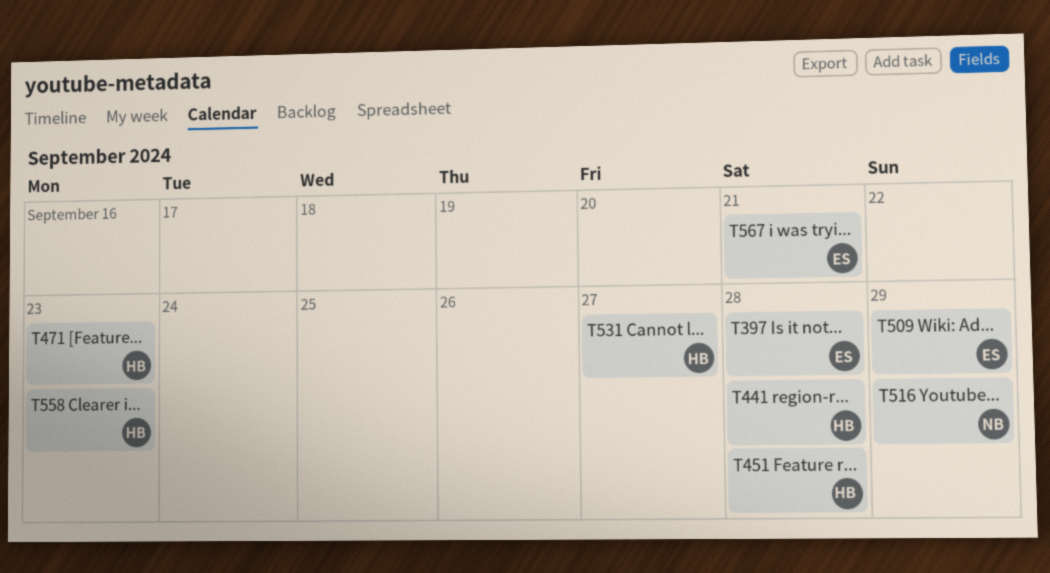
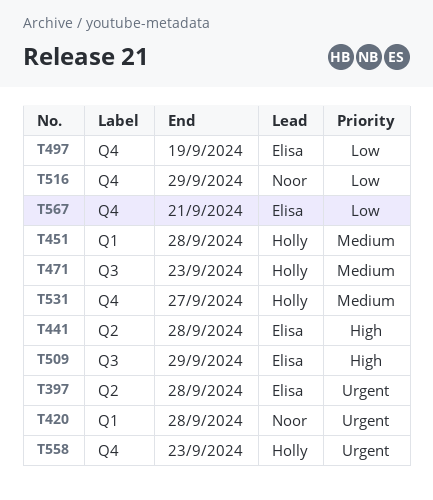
T420: none -> present
T441, owner: Holly -> Elisa
T497: none -> present

